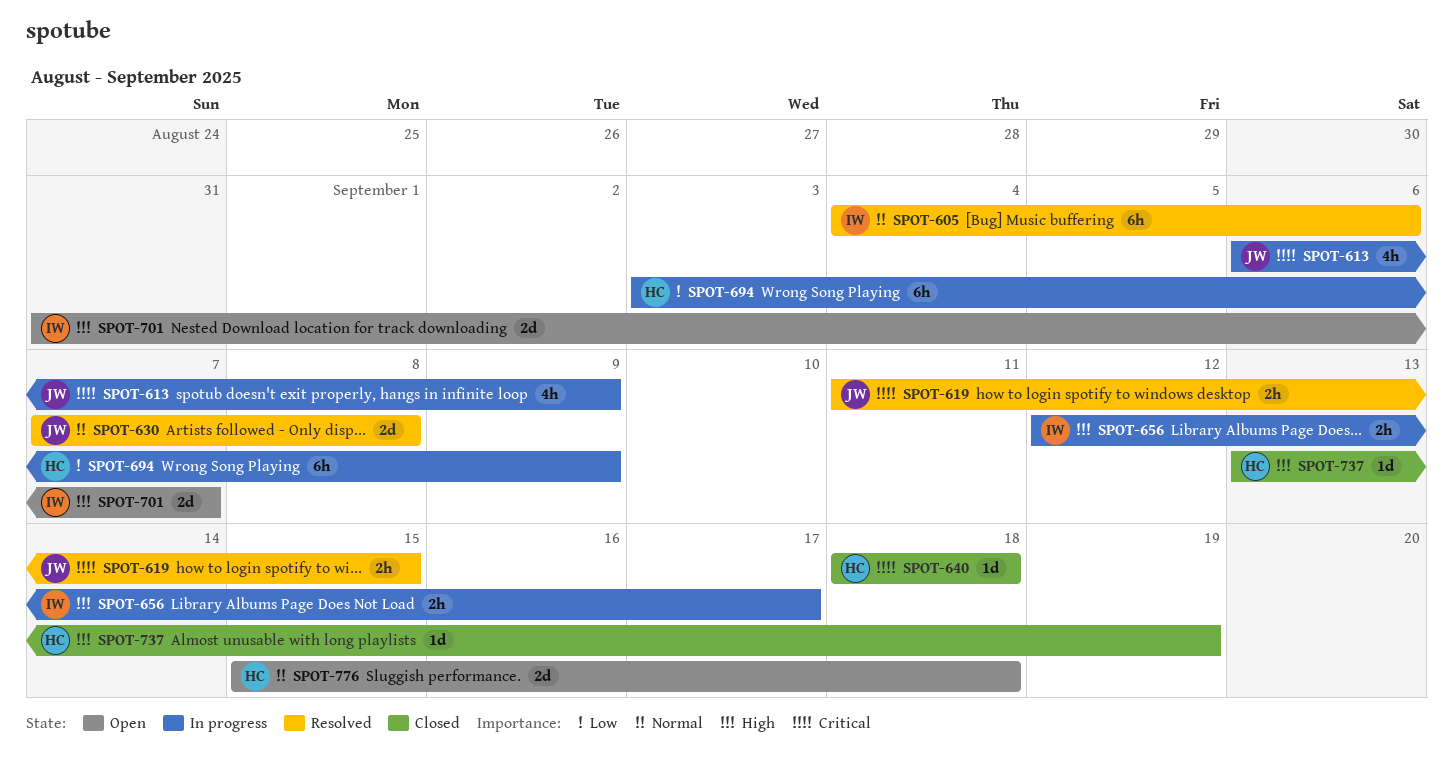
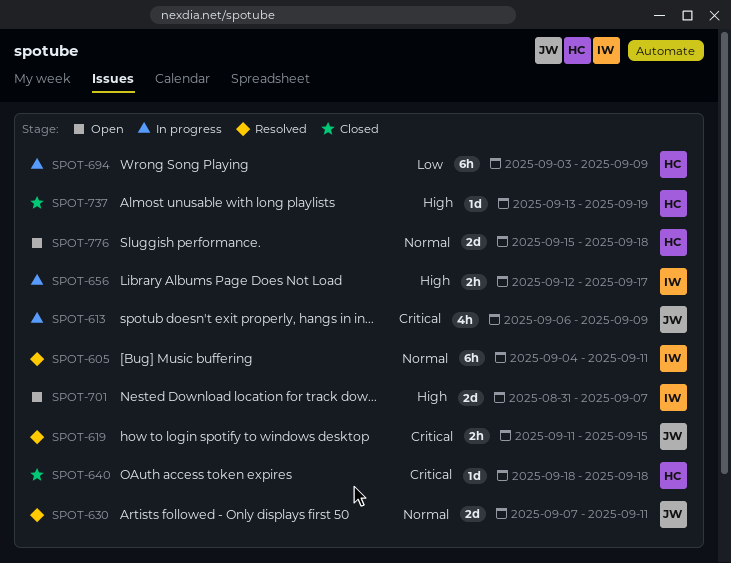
SPOT-605, due: Sep 6 -> Sep 11
SPOT-630, due: Sep 8 -> Sep 11

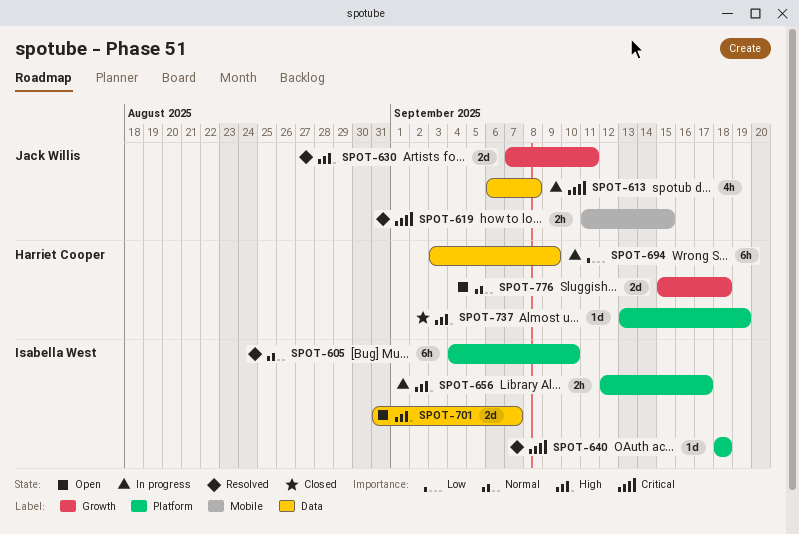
SPOT-605, due: Sep 11 -> Sep 10
SPOT-613, due: Sep 9 -> Sep 8
SPOT-630, priority: Normal -> High
SPOT-640, status: Closed -> Resolved
SPOT-640, owner: Harriet Cooper -> Isabella West

